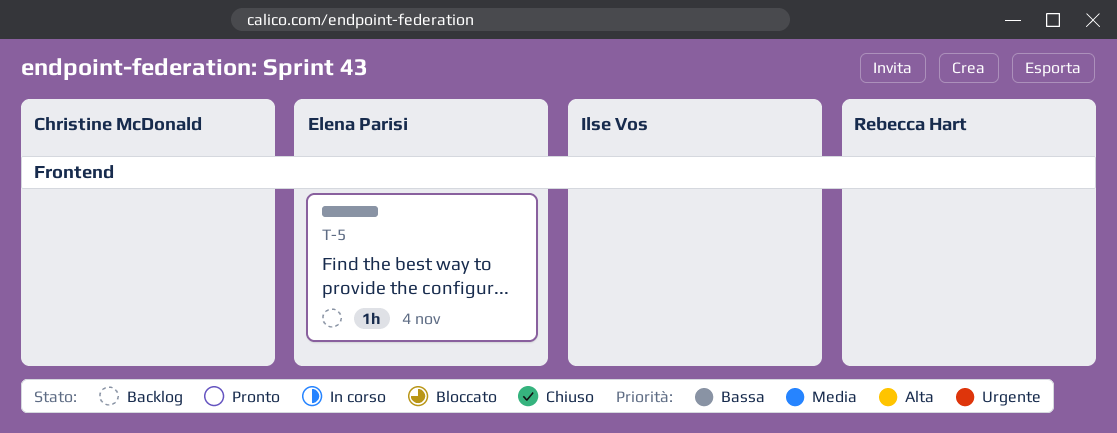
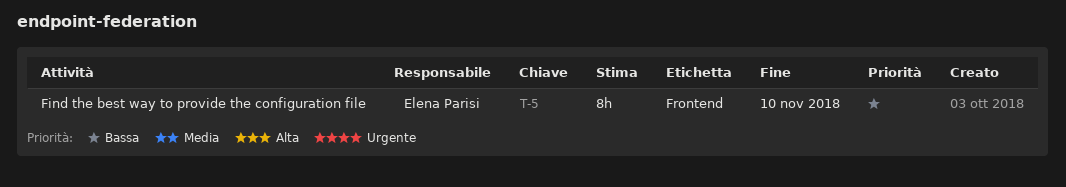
T-5, estimate: 1h -> 8h
T-5, due: Nov 4 -> Nov 10

